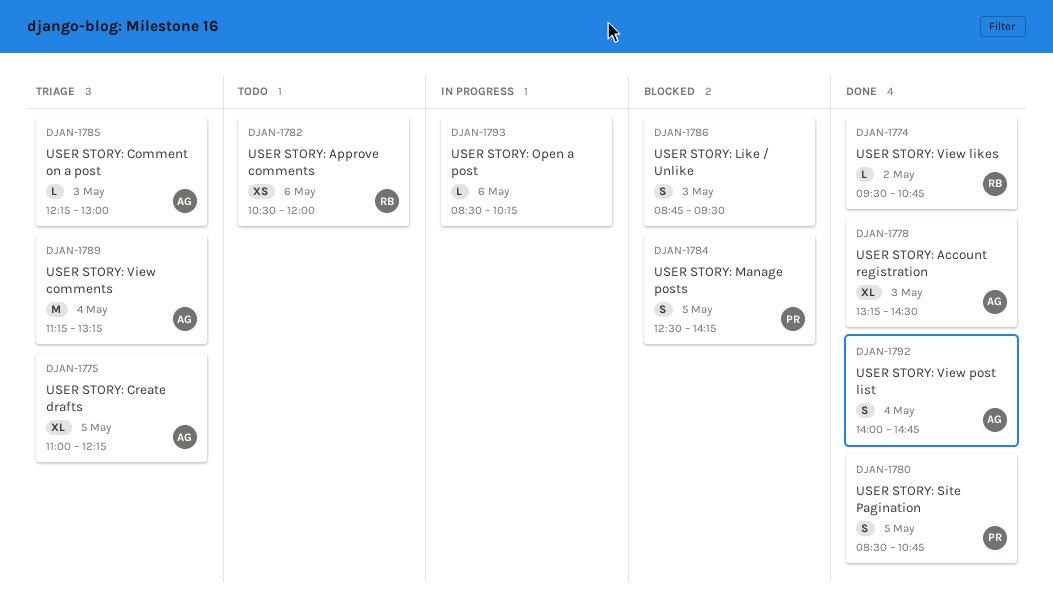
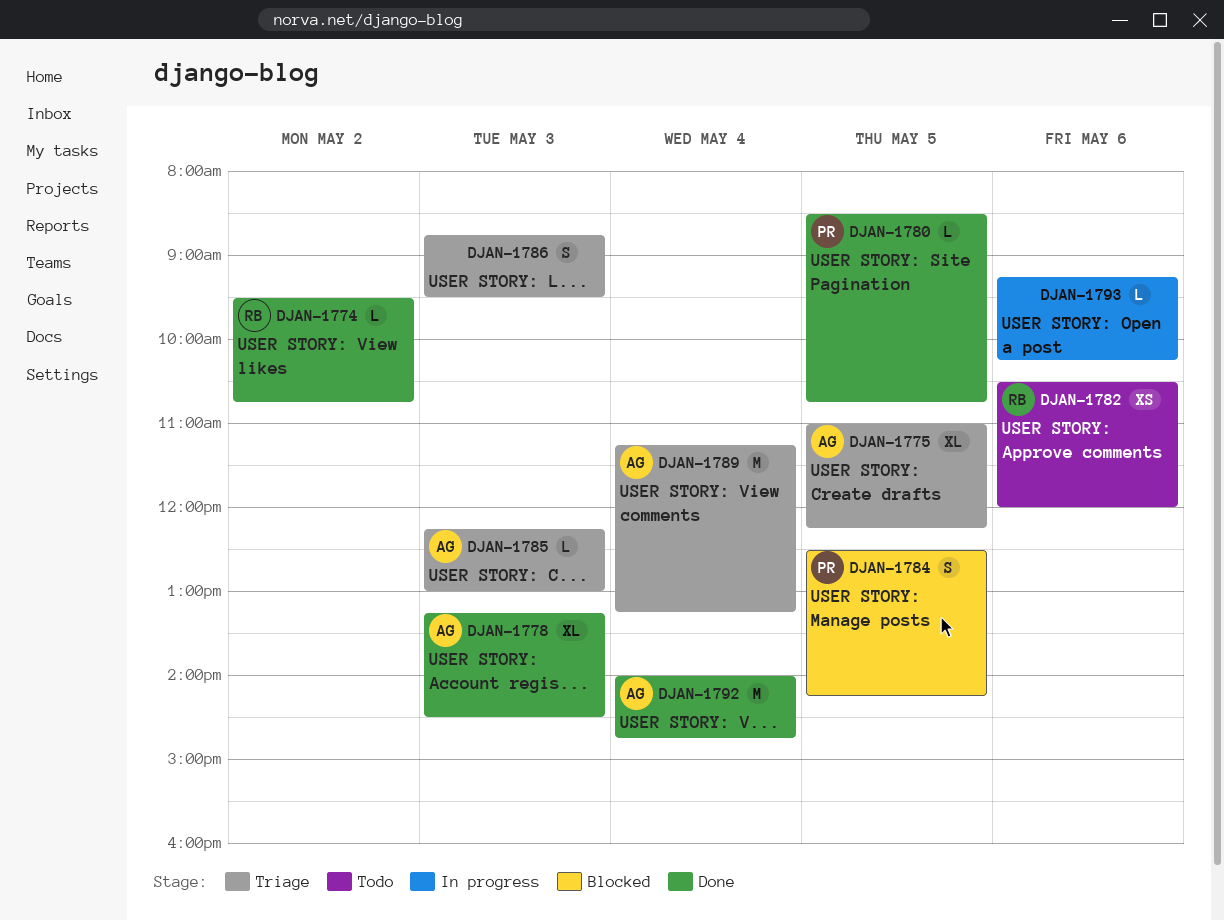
DJAN-1780, estimate: S -> L
DJAN-1786, status: Blocked -> Triage
DJAN-1792, estimate: S -> M
DJAN-1793, begins: 08:30 -> 09:15

